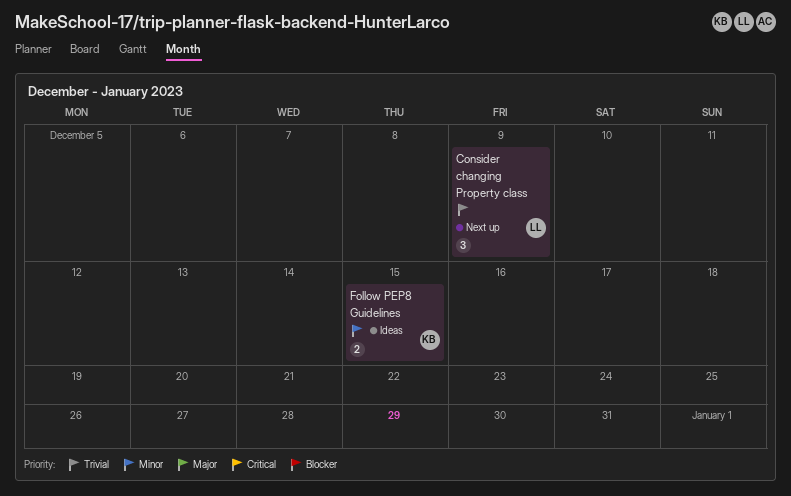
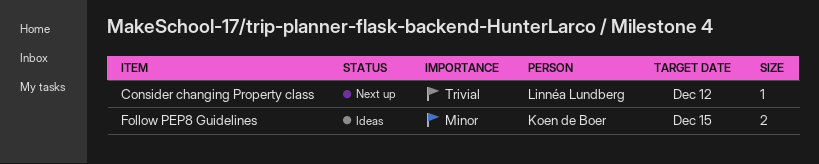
Consider changing Property class, estimate: 3 -> 1
Consider changing Property class, due: Dec 9 -> Dec 12

